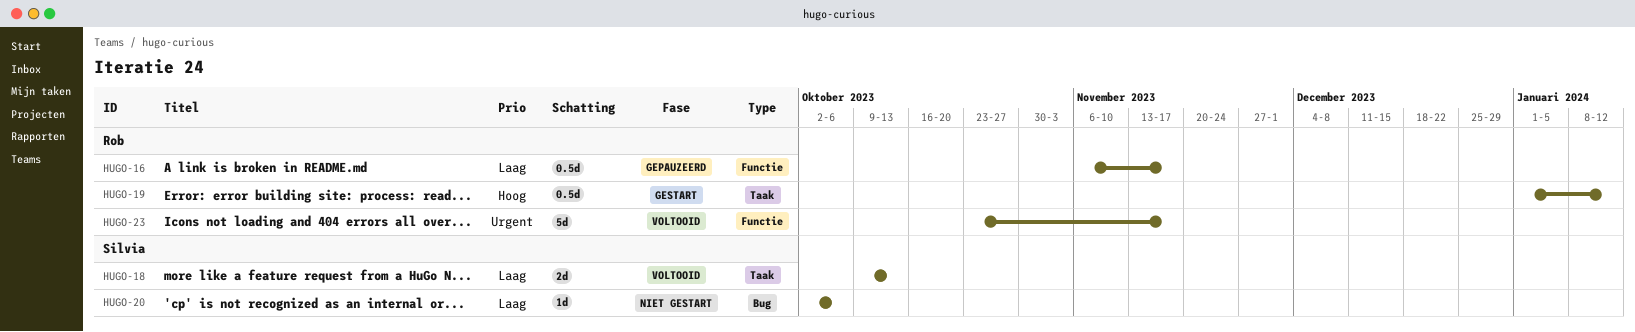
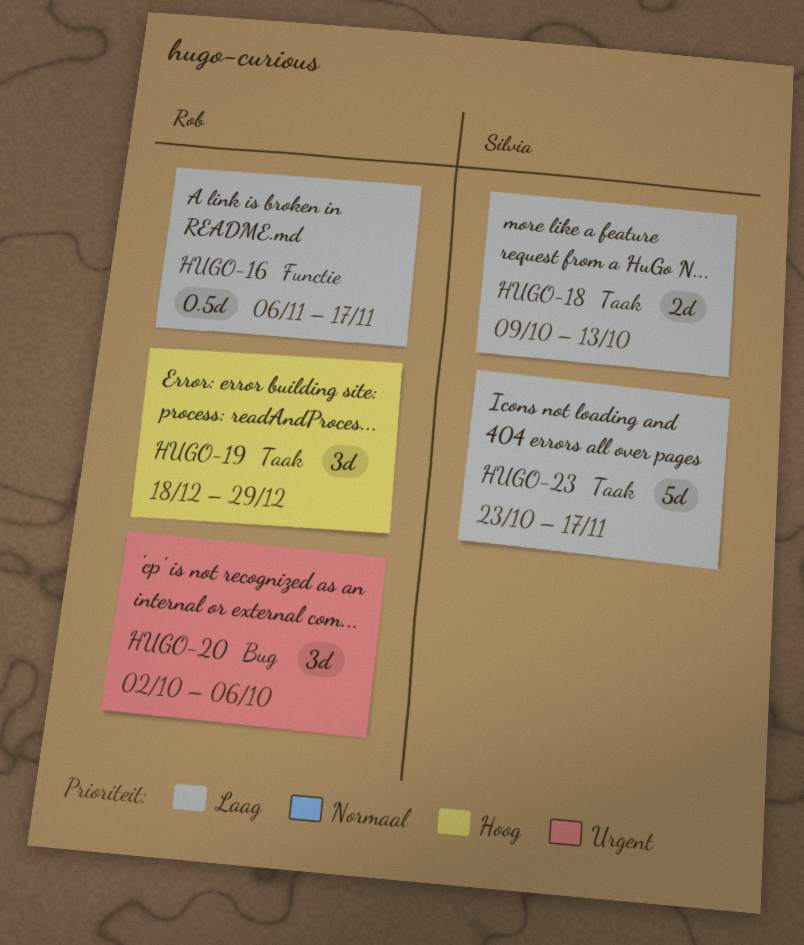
HUGO-19, estimate: 0.5d -> 3d
HUGO-19, start: Jan 1 -> Dec 18
HUGO-19, due: Jan 12 -> Dec 29
HUGO-20, owner: Silvia -> Rob
HUGO-20, priority: Laag -> Urgent
HUGO-20, estimate: 1d -> 3d
HUGO-23, owner: Rob -> Silvia
HUGO-23, priority: Urgent -> Laag
HUGO-23, label: Functie -> Taak

